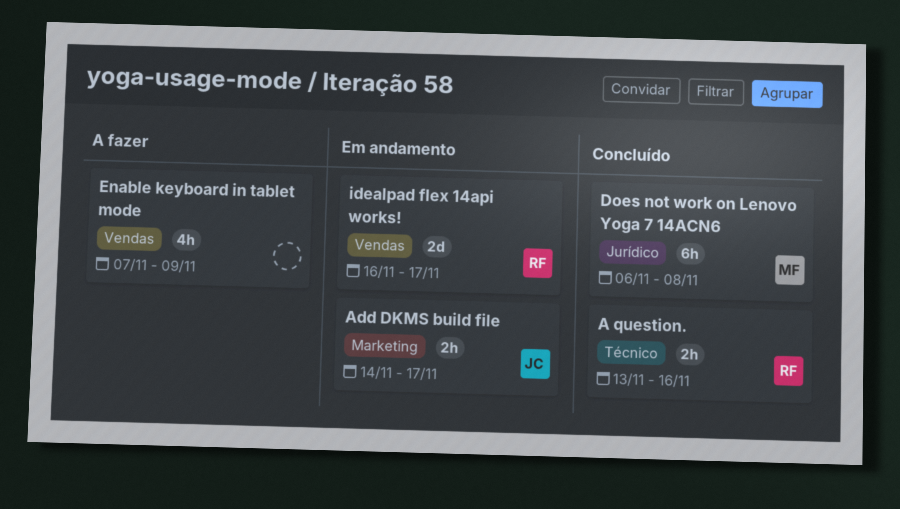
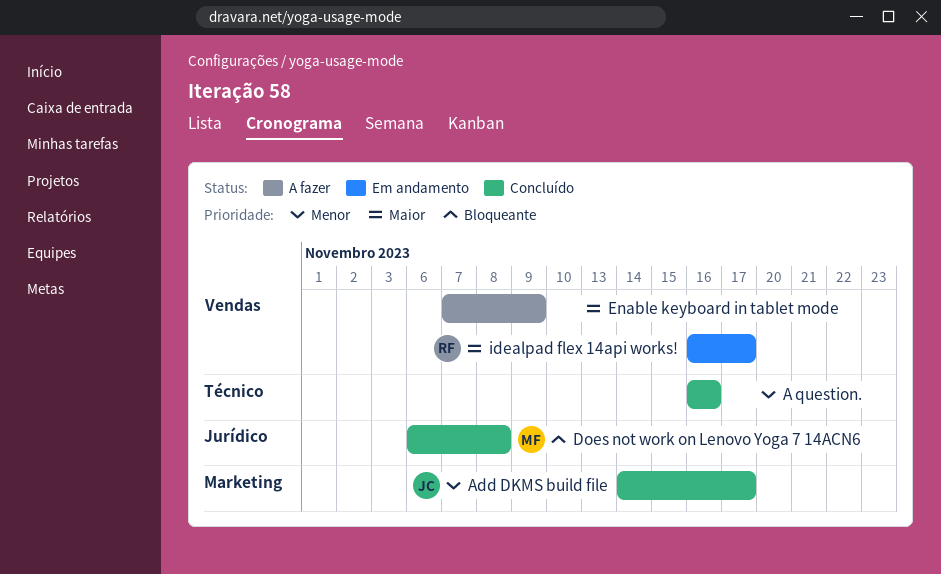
A question., owner: RF -> none
A question., start: Nov 13 -> Nov 16
Add DKMS build file, status: Em andamento -> Concluído

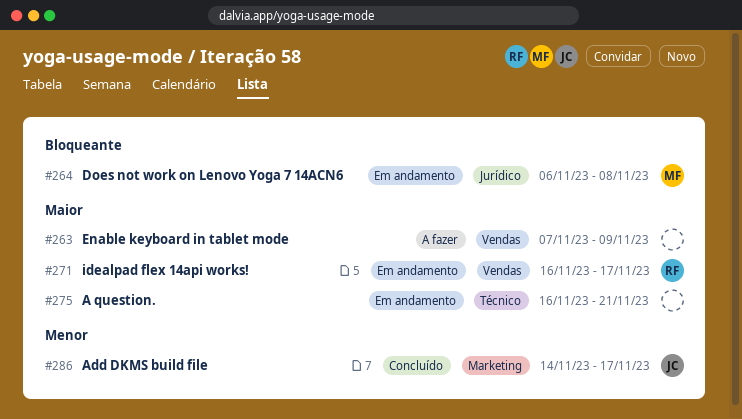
A question., status: Concluído -> Em andamento
A question., priority: Menor -> Maior
A question., due: Nov 16 -> Nov 21
Does not work on Lenovo Yoga 7 14ACN6, status: Concluído -> Em andamento

